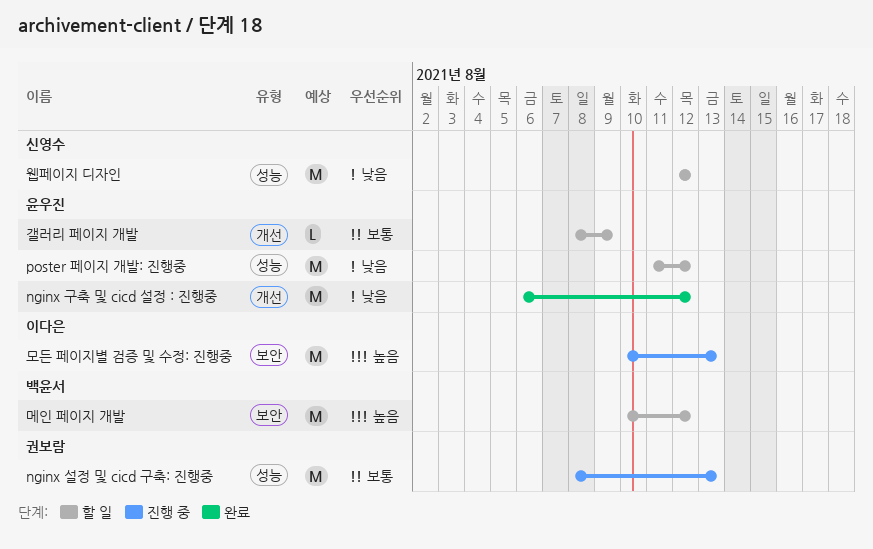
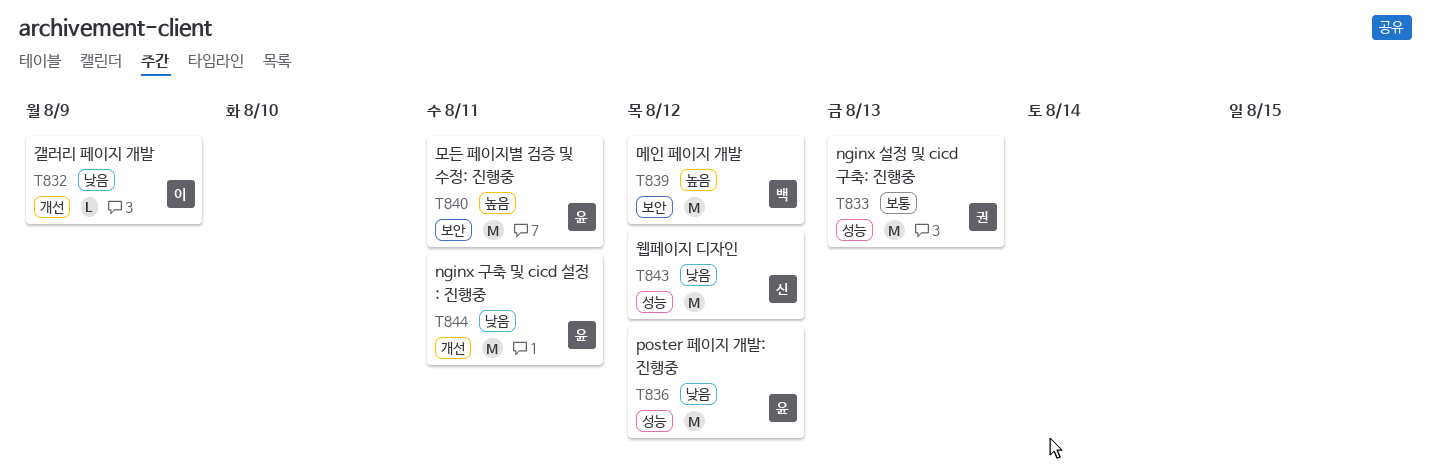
nginx 구축 및 cicd 설정 : 진행중, due: Aug 12 -> Aug 11
갤러리 페이지 개발, owner: 윤우진 -> 이다은
갤러리 페이지 개발, priority: 보통 -> 낮음
모든 페이지별 검증 및 수정: 진행중, owner: 이다은 -> 윤우진
모든 페이지별 검증 및 수정: 진행중, due: Aug 13 -> Aug 11

